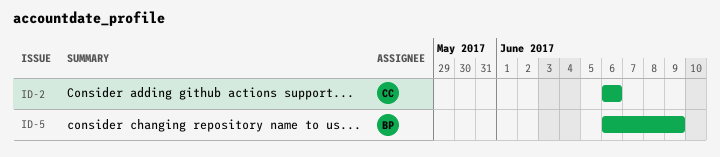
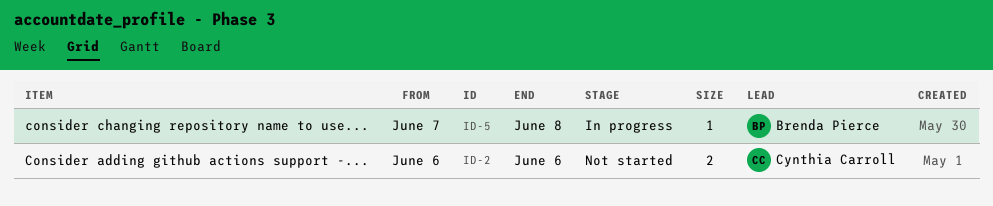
ID-5, start: Jun 6 -> Jun 7
ID-5, due: Jun 9 -> Jun 8

